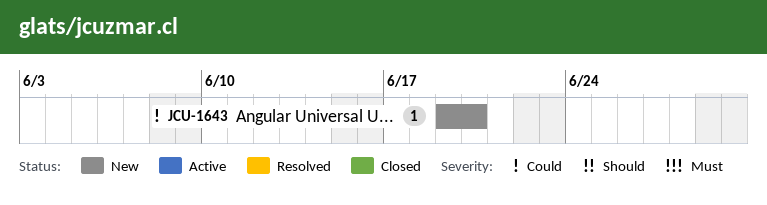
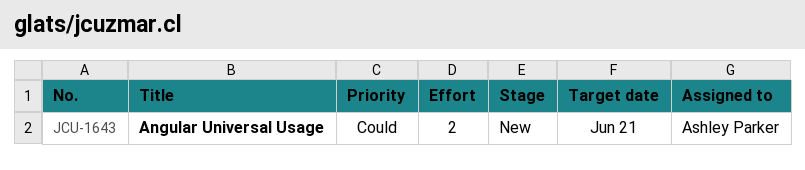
JCU-1643, estimate: 1 -> 2
JCU-1643, due: Jun 20 -> Jun 21

